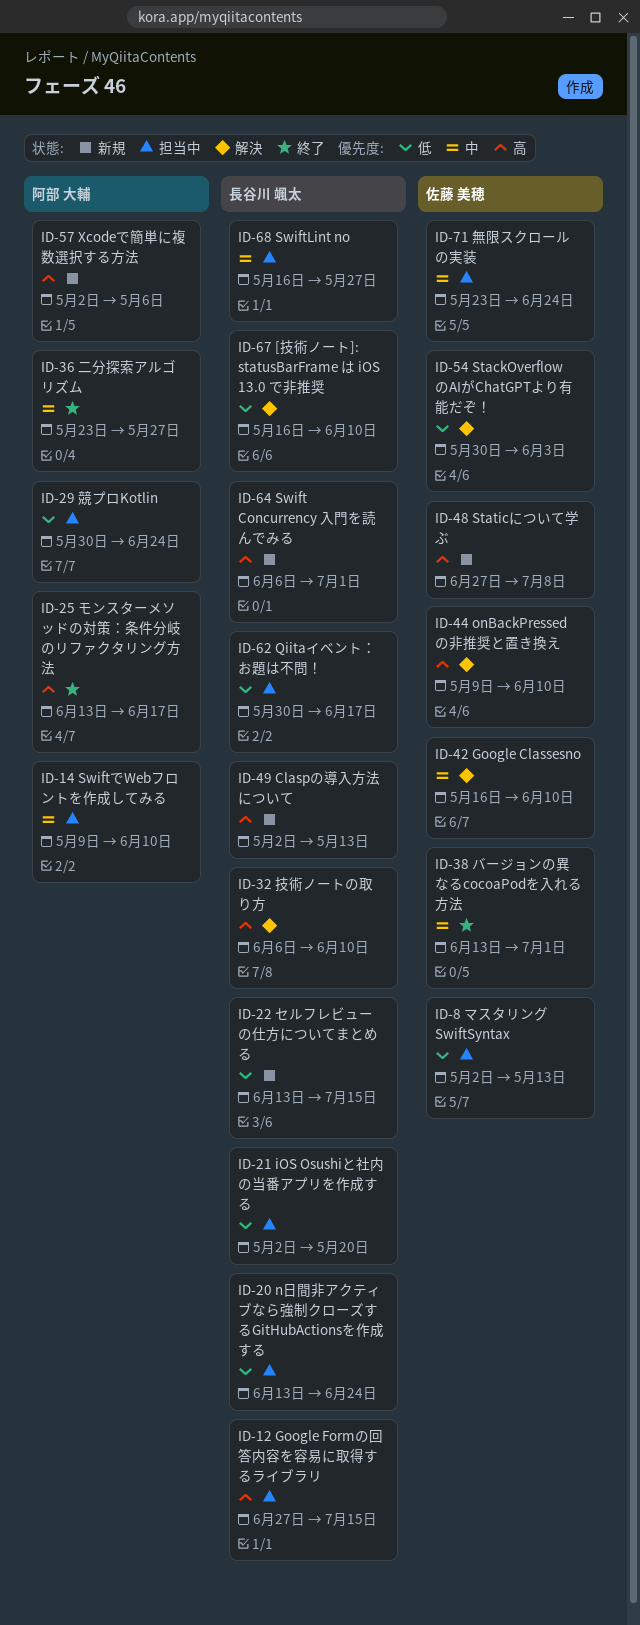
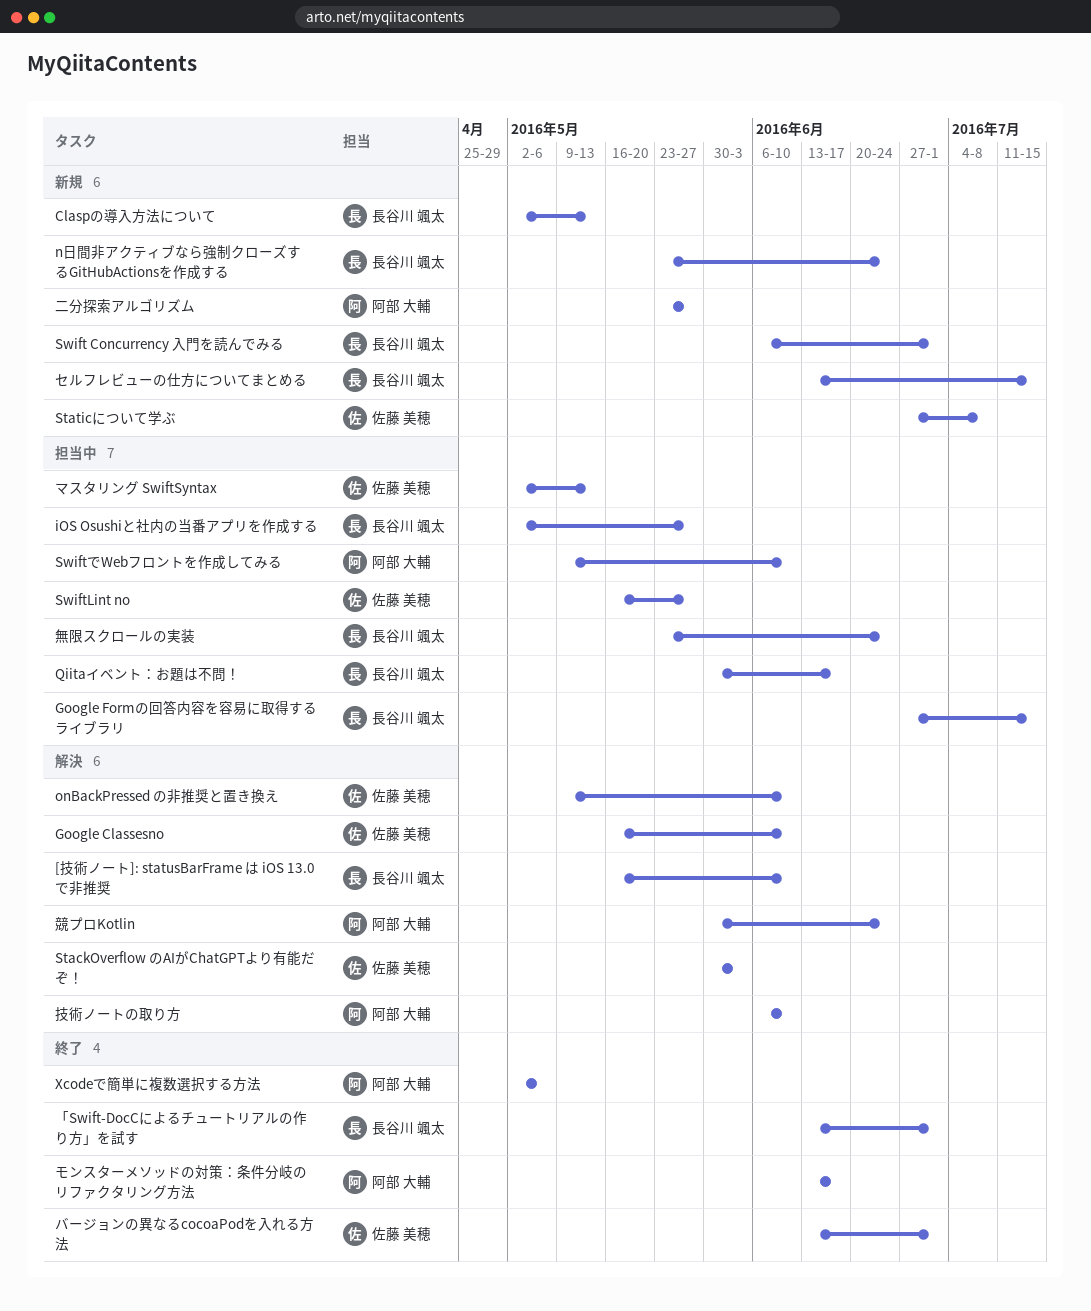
iOS Osushiと社内の当番アプリを作成する, due: May 20 -> May 27
n日間非アクティブなら強制クローズするGitHubActionsを作成する, status: 担当中 -> 新規
n日間非アクティブなら強制クローズするGitHubActionsを作成する, start: Jun 13 -> May 23
SwiftLint no, owner: 長谷川 颯太 -> 佐藤 美穂
Xcodeで簡単に複数選択する方法, status: 新規 -> 終了
「Swift-DocCによるチュートリアルの作り方」を試す: none -> present
二分探索アルゴリズム, status: 終了 -> 新規
技術ノートの取り方, owner: 長谷川 颯太 -> 阿部 大輔
無限スクロールの実装, owner: 佐藤 美穂 -> 長谷川 颯太
競プロKotlin, status: 担当中 -> 解決

